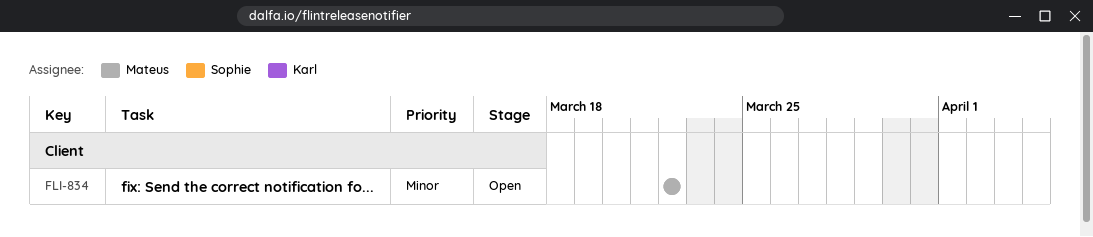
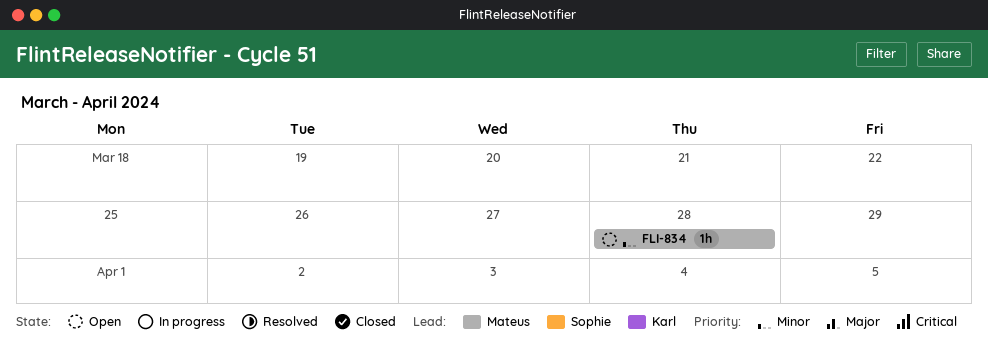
FLI-834, start: Mar 22 -> Mar 28
FLI-834, due: Mar 22 -> Mar 28

